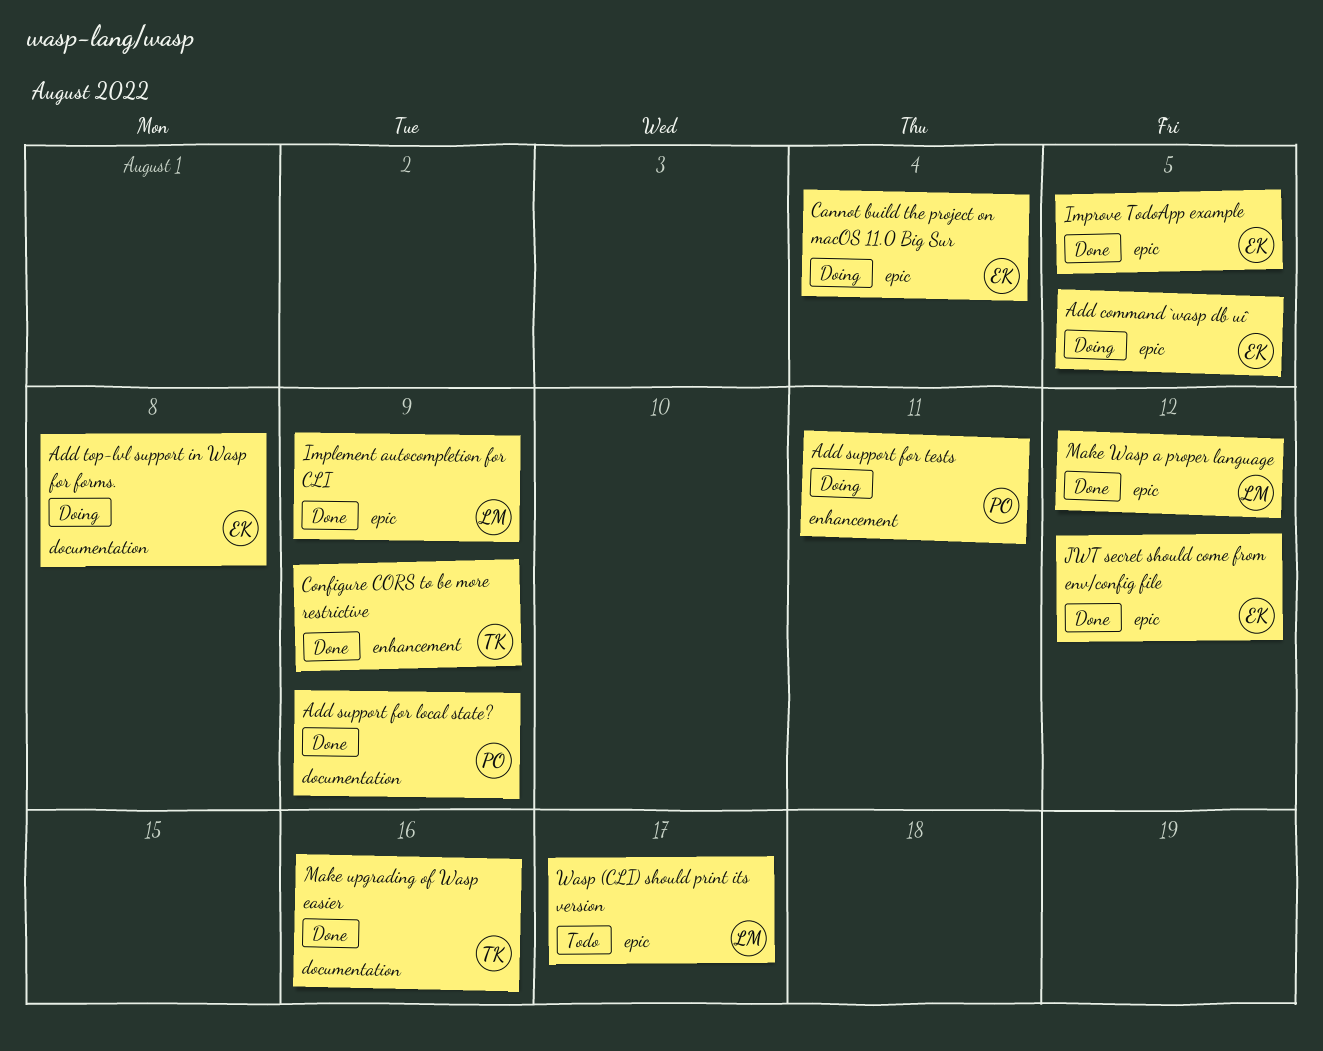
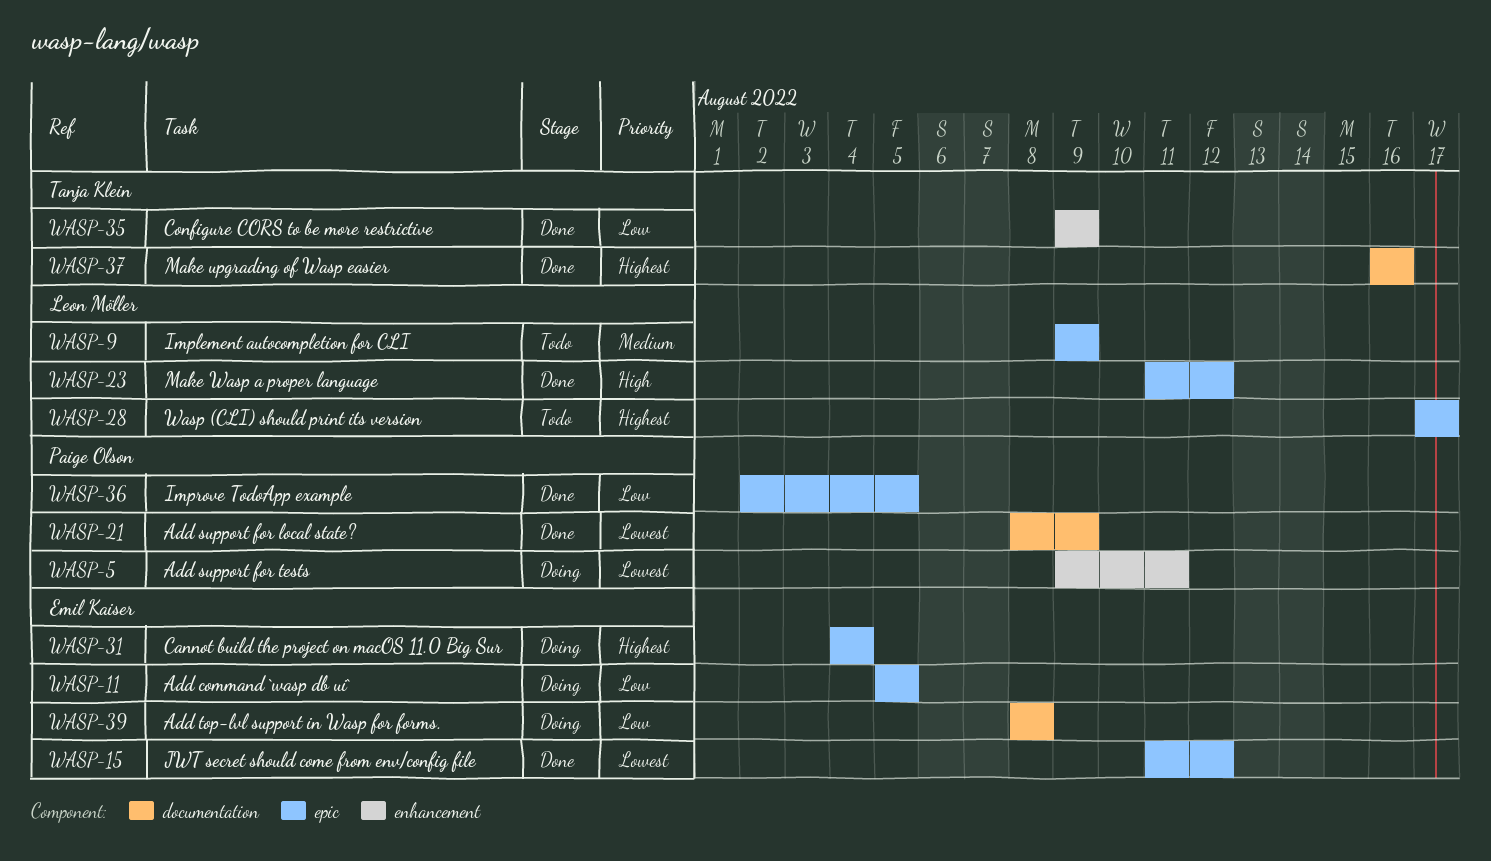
Implement autocompletion for CLI, status: Done -> Todo
Improve TodoApp example, owner: Emil Kaiser -> Paige Olson

